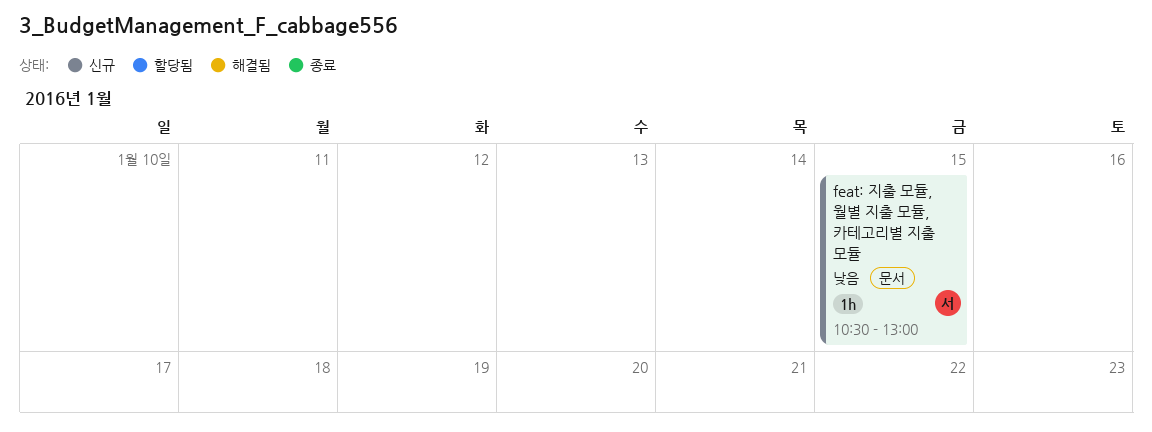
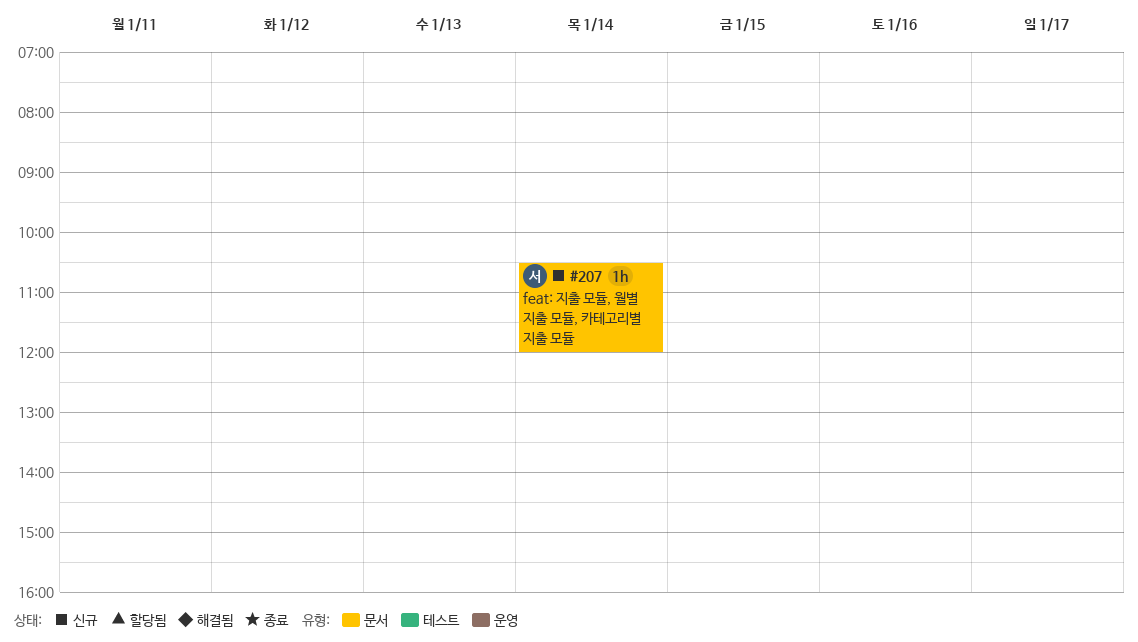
feat: 지출 모듈, 월별 지출 모듈, 카테고리별 지출 모듈, day: Jan 15 -> Jan 14
feat: 지출 모듈, 월별 지출 모듈, 카테고리별 지출 모듈, ends: 13:00 -> 12:00

